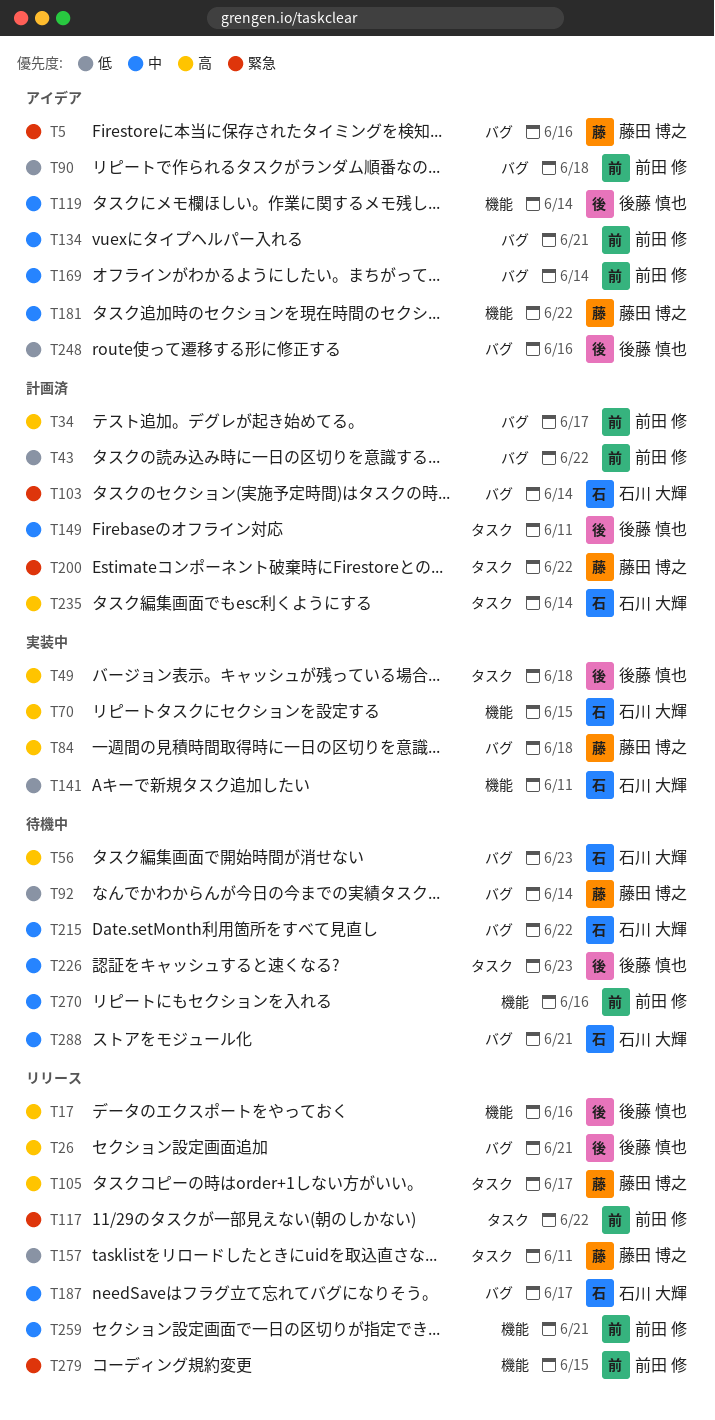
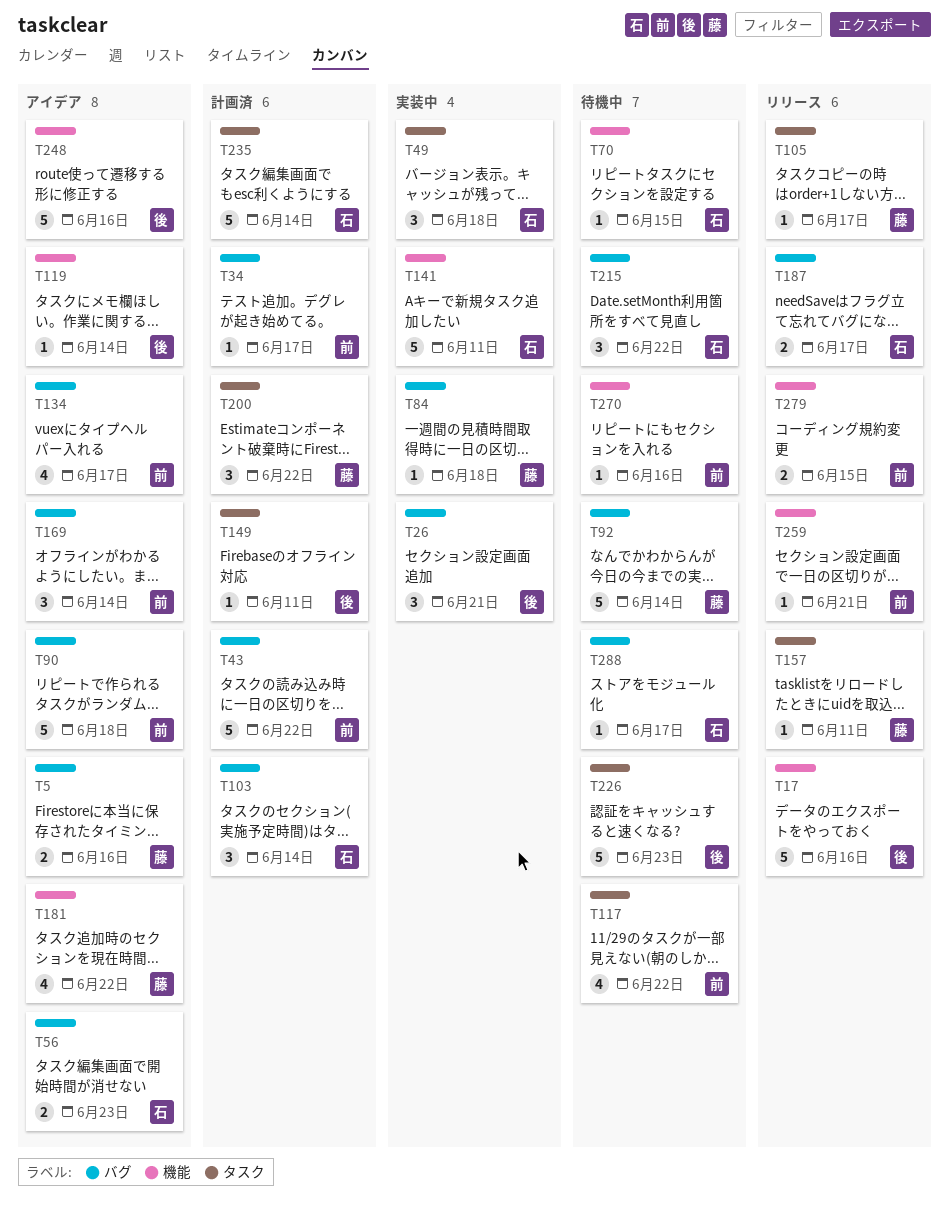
T26, status: リリース -> 実装中
T49, owner: 後藤 慎也 -> 石川 大輝
T56, status: 待機中 -> アイデア
T70, status: 実装中 -> 待機中
T117, status: リリース -> 待機中
T134, due: Jun 21 -> Jun 17
T248, label: バグ -> 機能
T288, due: Jun 21 -> Jun 17

